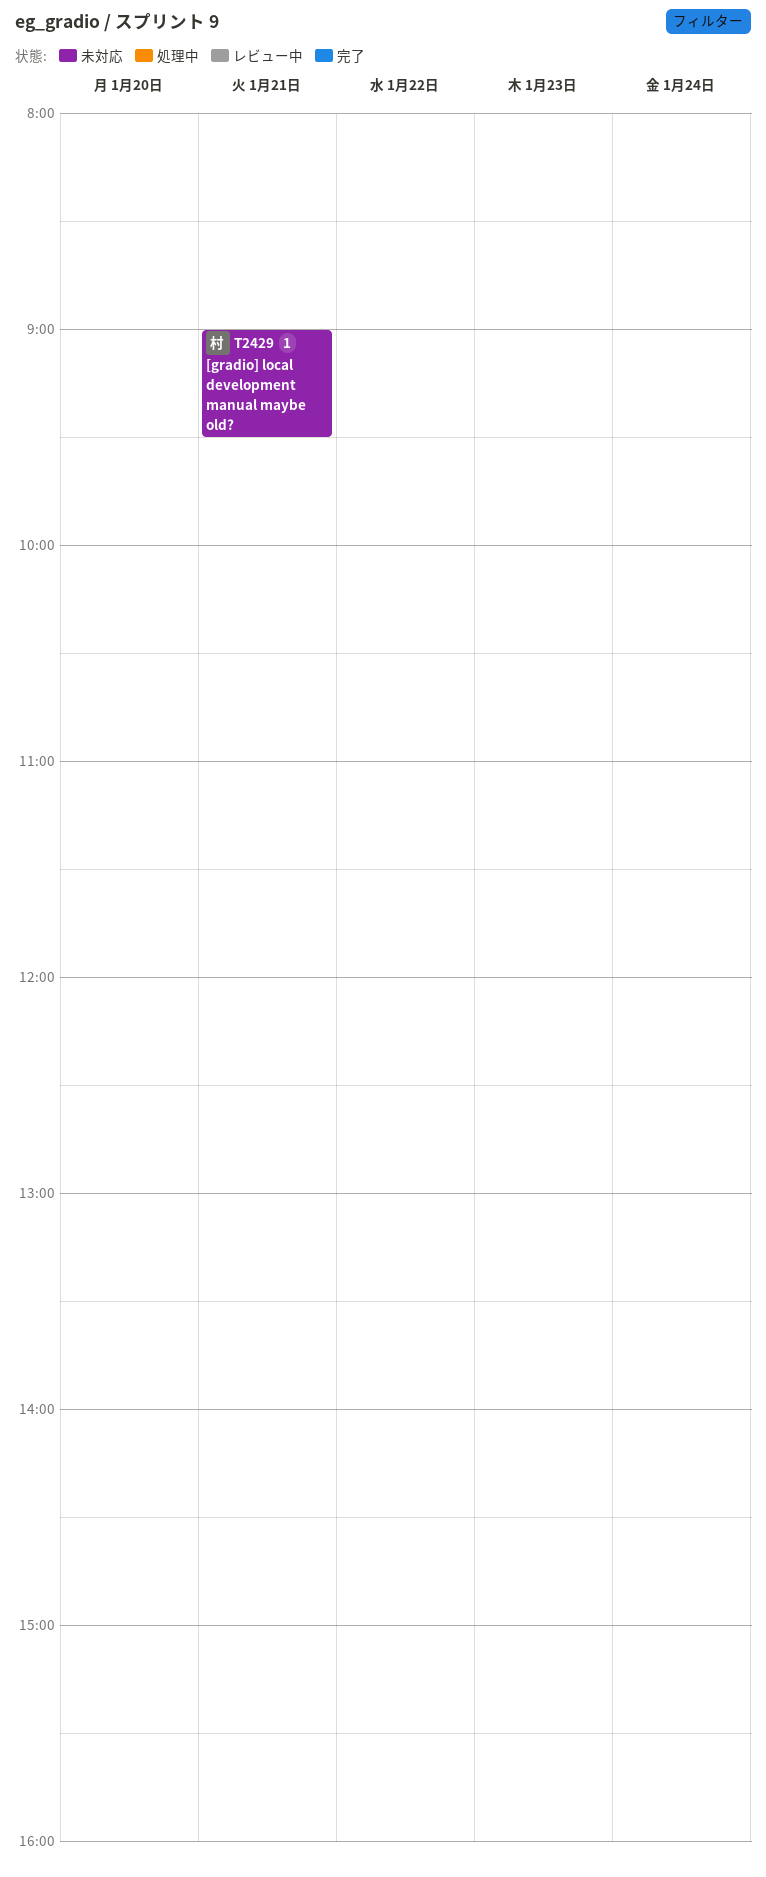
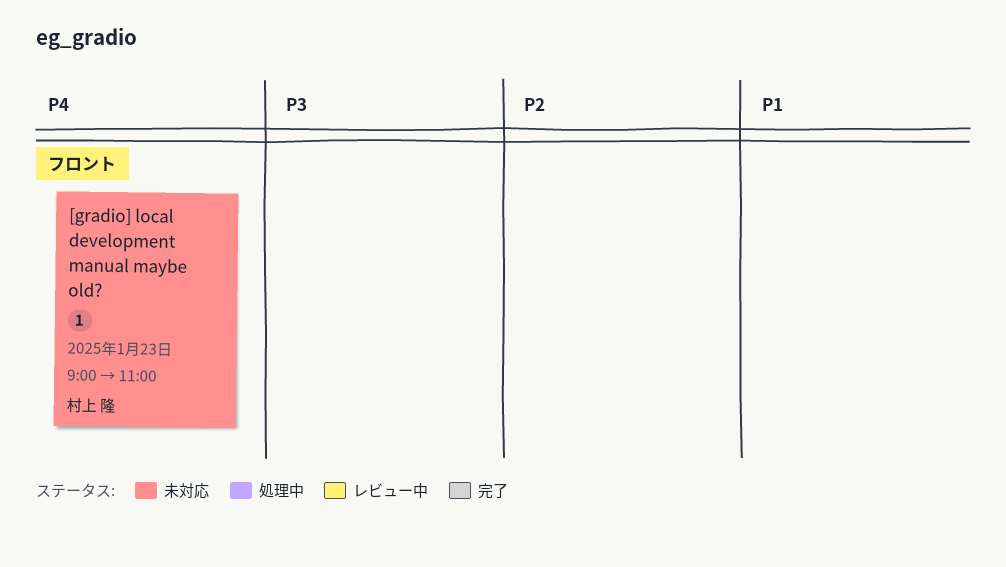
[gradio] local development manual maybe old?, day: Jan 21 -> Jan 23
[gradio] local development manual maybe old?, ends: 09:30 -> 11:00

